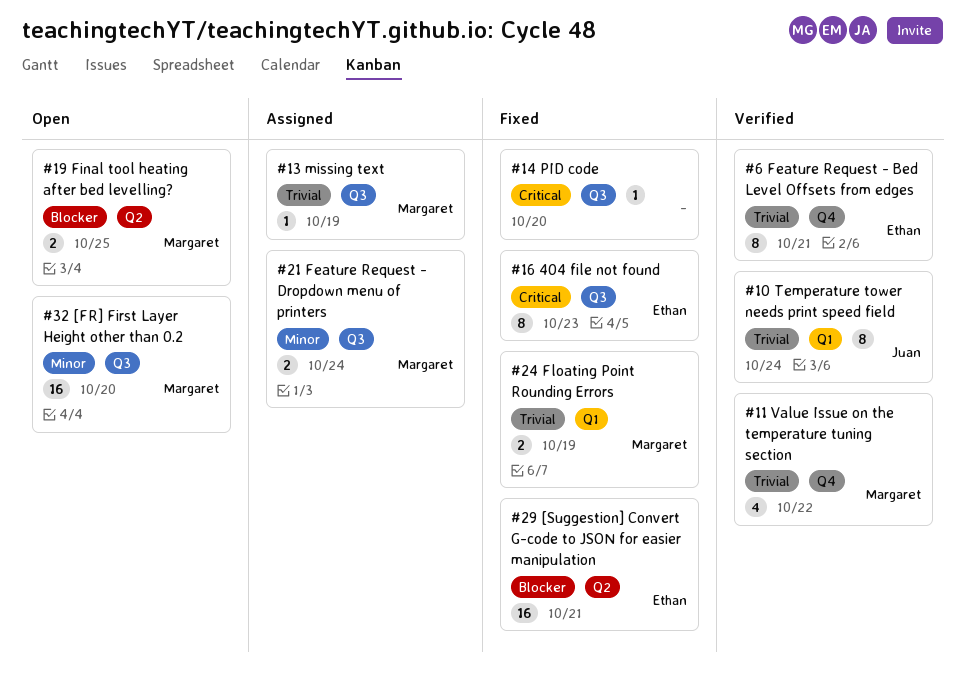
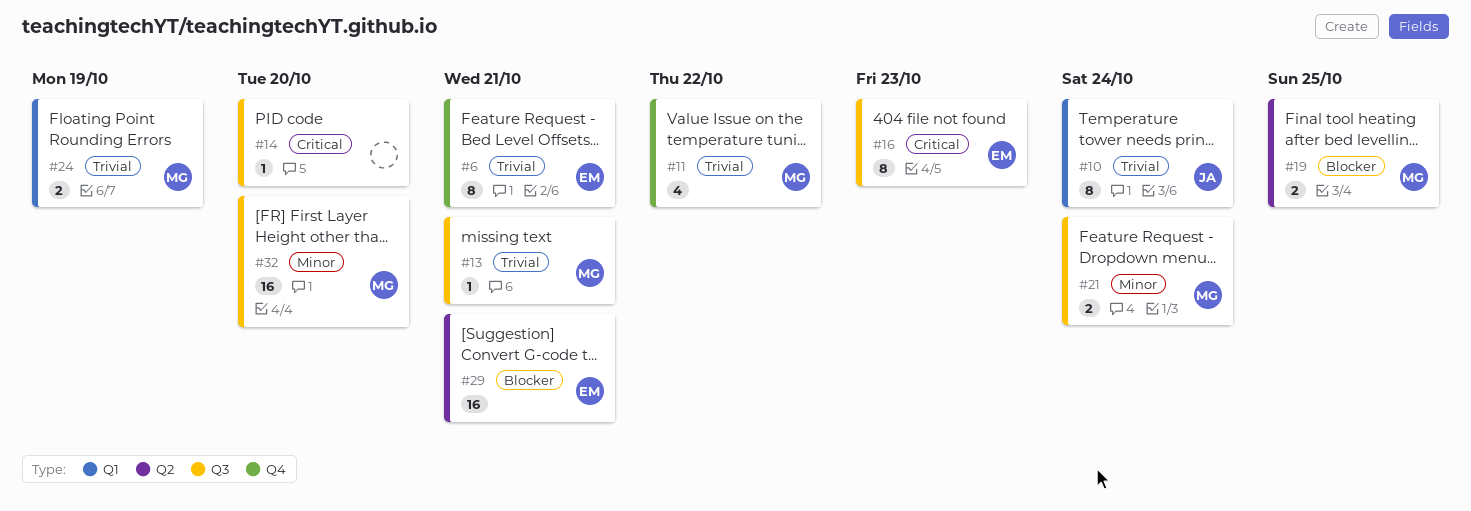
#13, due: Oct 19 -> Oct 21

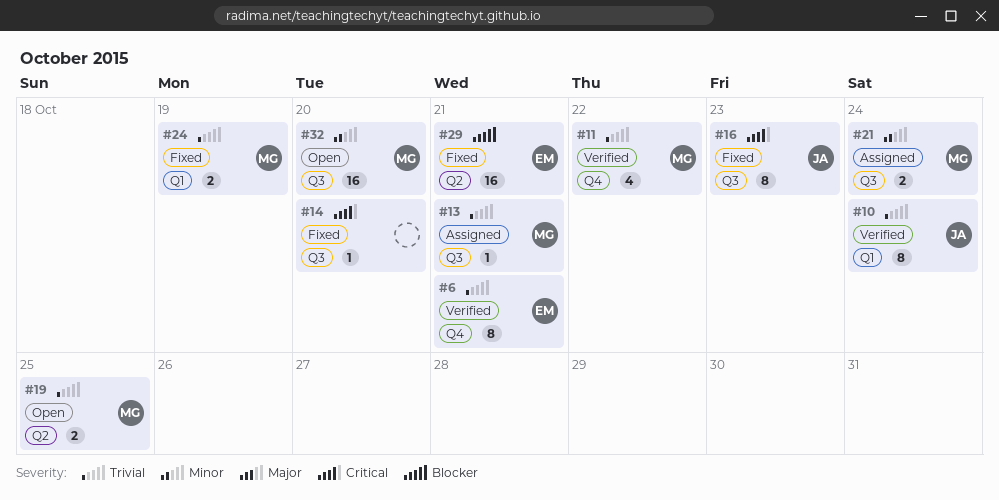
#16, owner: EM -> JA
#19, priority: Blocker -> Trivial

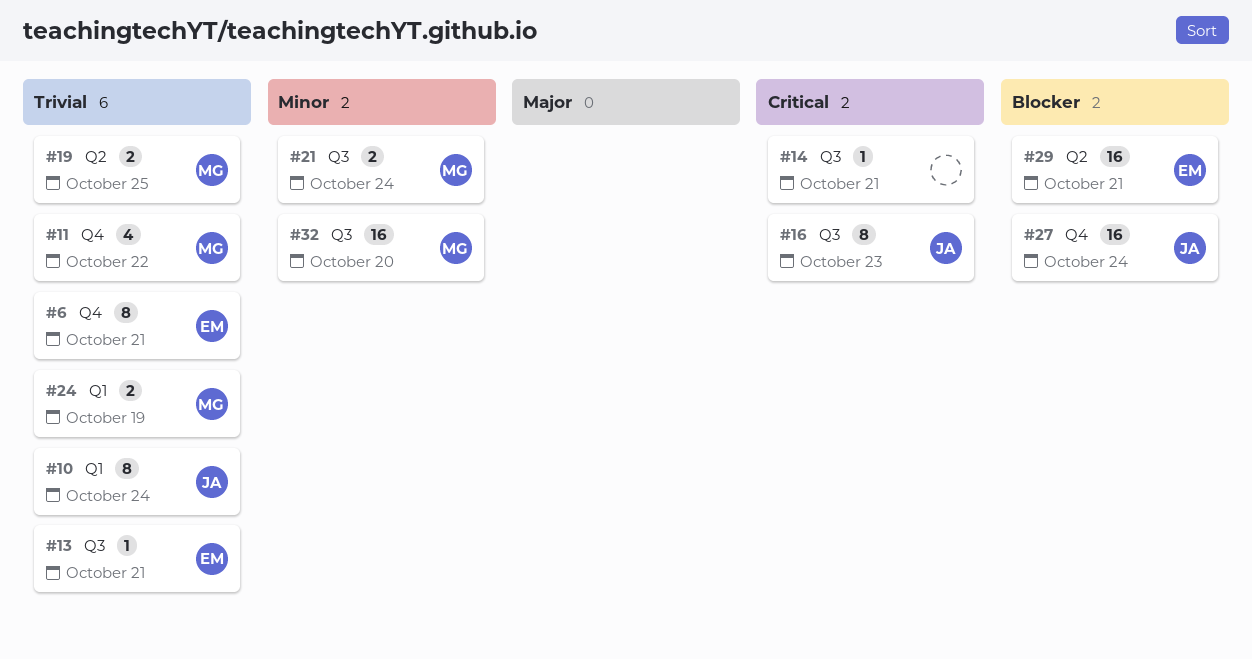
#13, owner: MG -> EM
#14, due: Oct 20 -> Oct 21
#27: none -> present

